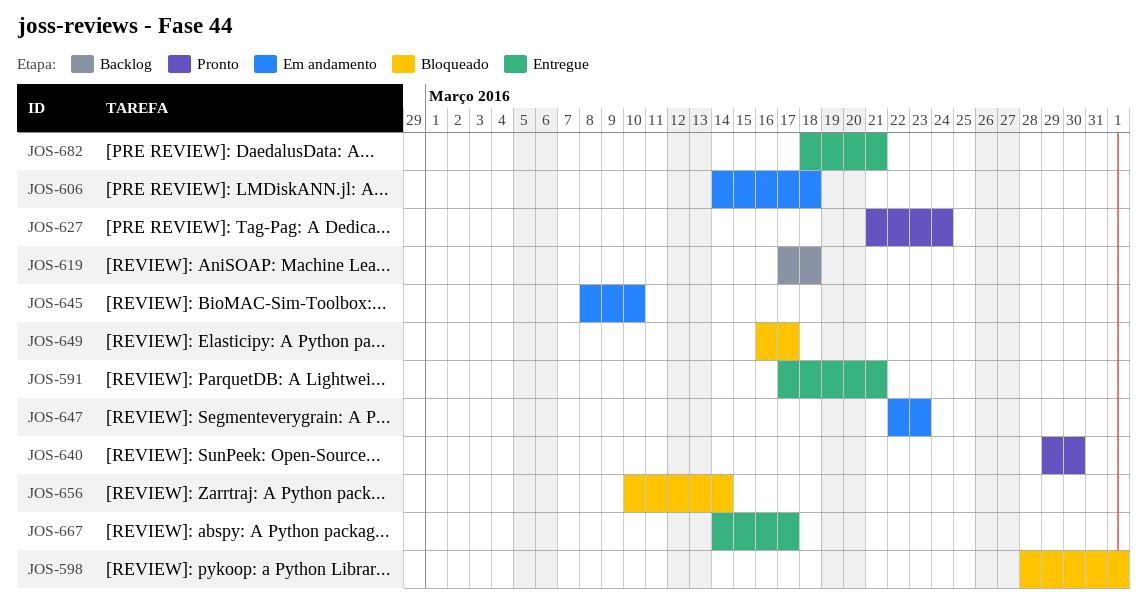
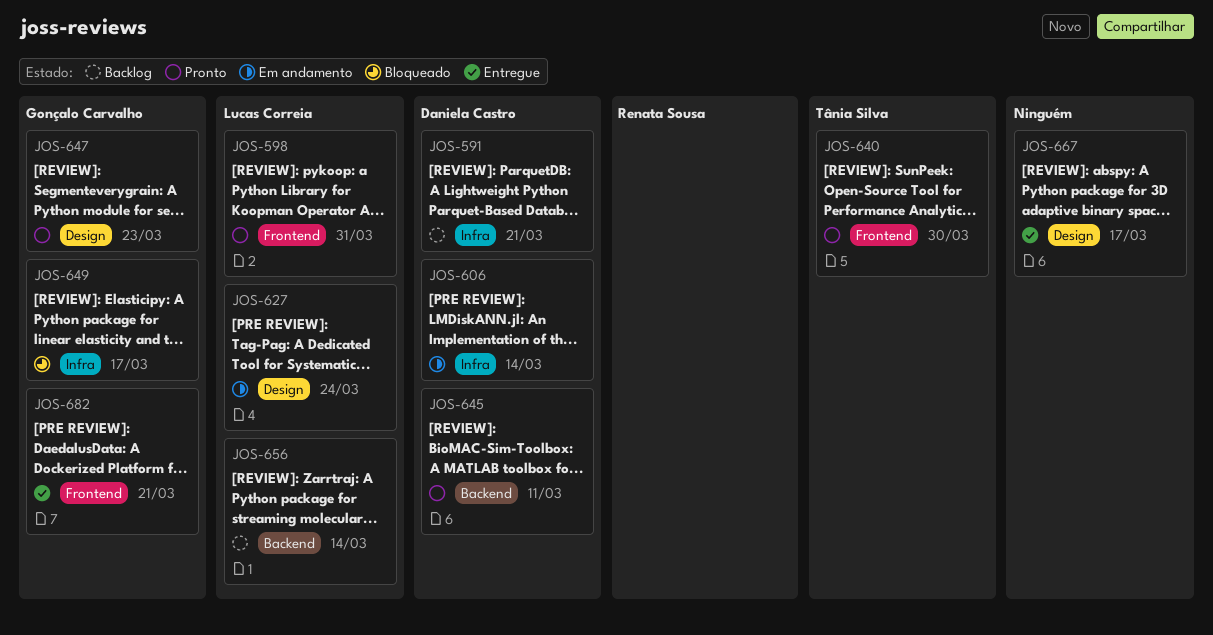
JOS-591, status: Entregue -> Backlog
JOS-598, status: Bloqueado -> Pronto
JOS-598, due: Apr 1 -> Mar 31
JOS-606, due: Mar 18 -> Mar 14
JOS-619: present -> none
JOS-627, status: Pronto -> Em andamento
JOS-645, status: Em andamento -> Pronto
JOS-645, due: Mar 10 -> Mar 11
JOS-647, status: Em andamento -> Pronto
JOS-656, status: Bloqueado -> Backlog

